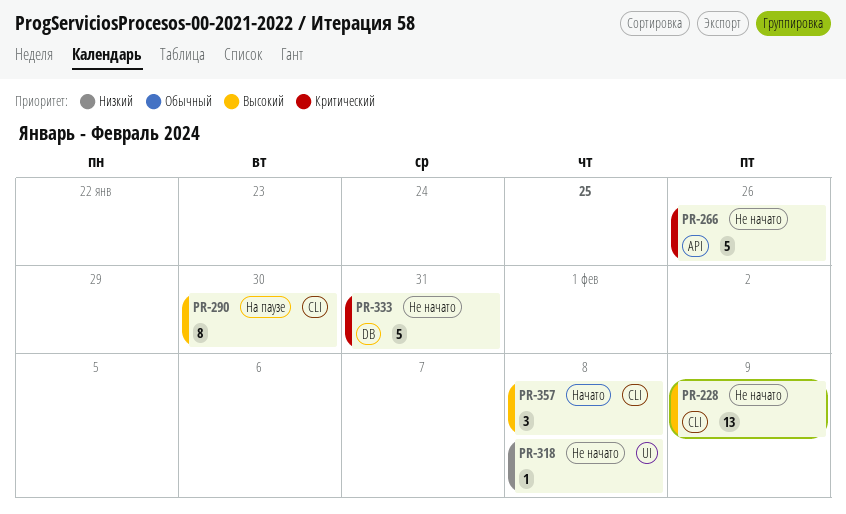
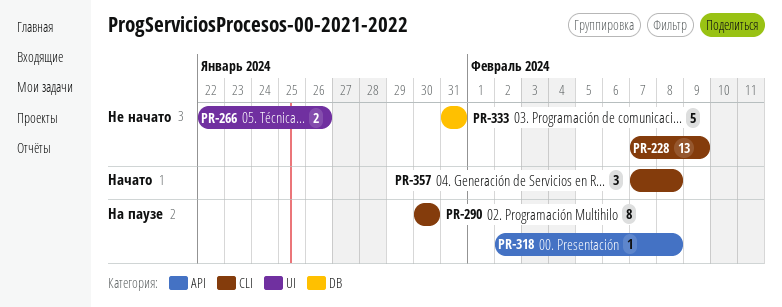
PR-266, label: API -> UI
PR-266, estimate: 5 -> 2
PR-318, status: Не начато -> На паузе
PR-318, label: UI -> API

